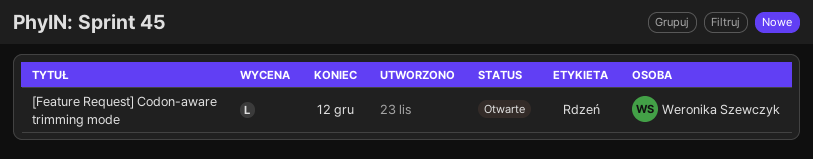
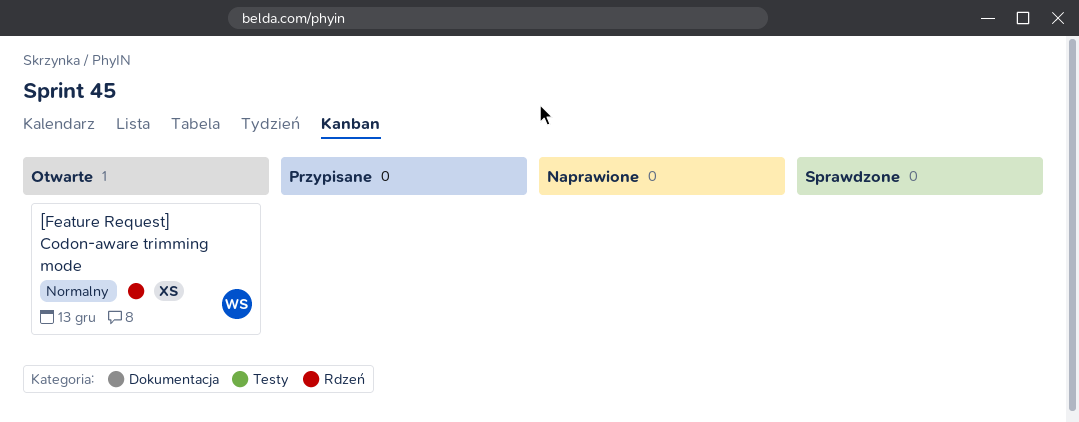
[Feature Request] Codon-aware trimming mode, estimate: L -> XS
[Feature Request] Codon-aware trimming mode, due: Dec 12 -> Dec 13

